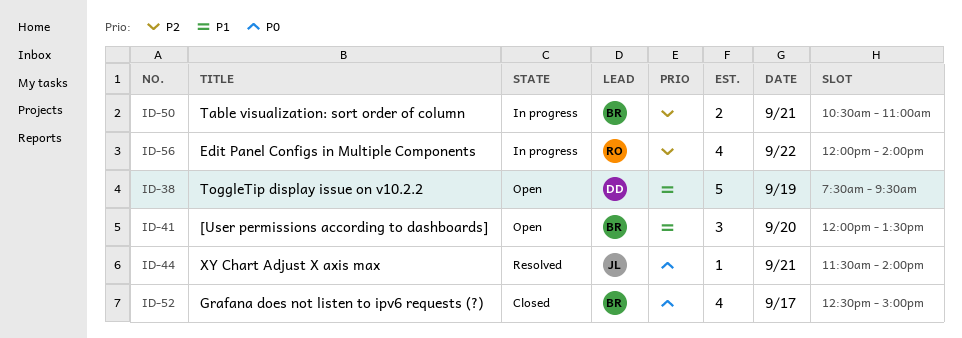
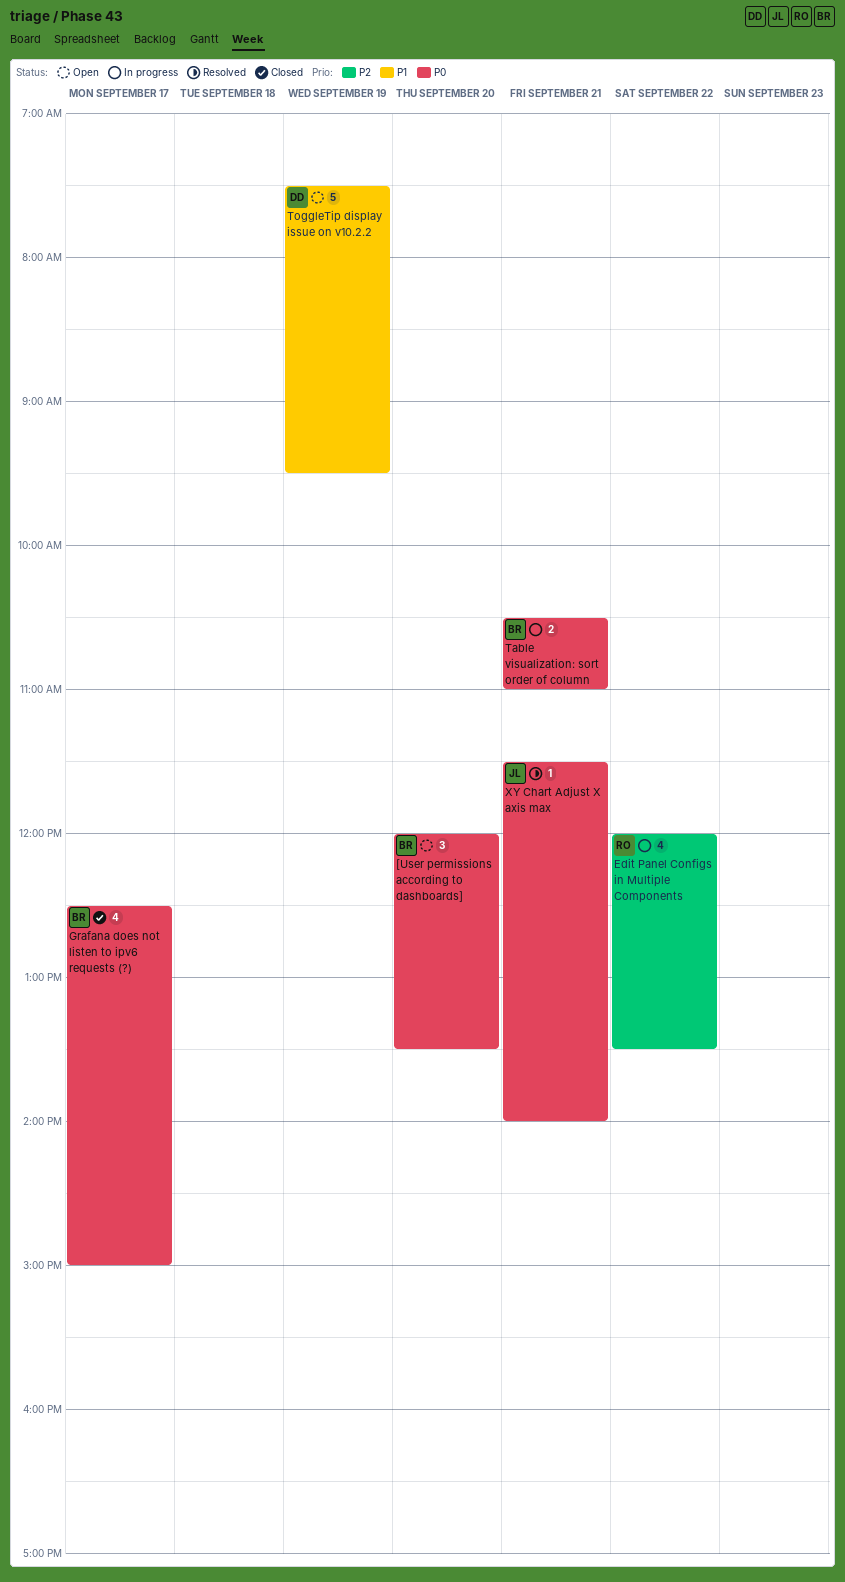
[User permissions according to dashboards], priority: P1 -> P0
Edit Panel Configs in Multiple Components, ends: 14:00 -> 13:30
Table visualization: sort order of column, priority: P2 -> P0

